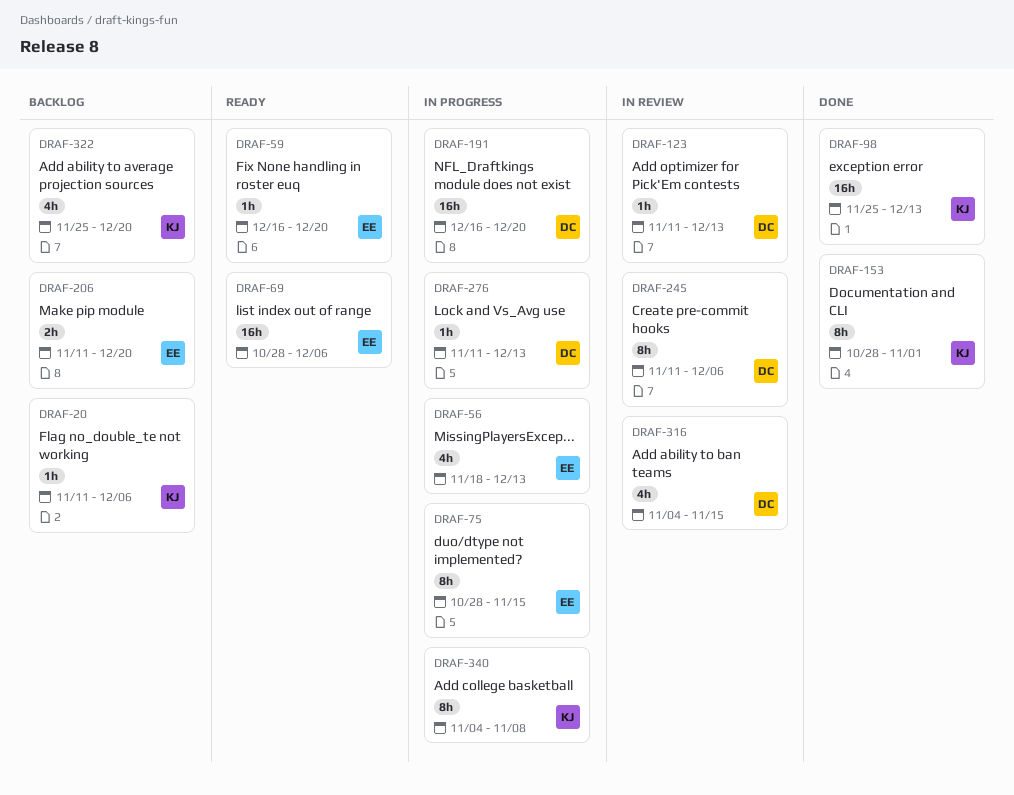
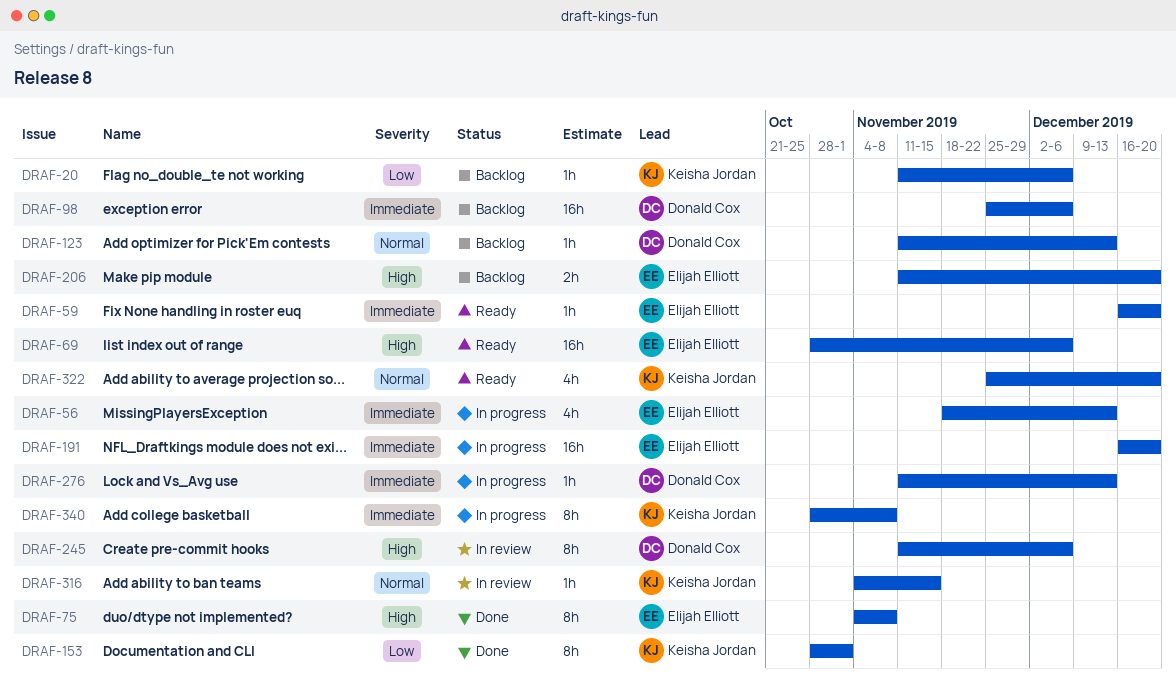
DRAF-75, status: In progress -> Done
DRAF-75, start: Oct 28 -> Nov 4
DRAF-75, due: Nov 15 -> Nov 8
DRAF-98, status: Done -> Backlog
DRAF-98, owner: Keisha Jordan -> Donald Cox
DRAF-98, due: Dec 13 -> Dec 6
DRAF-123, status: In review -> Backlog
DRAF-191, owner: Donald Cox -> Elijah Elliott
DRAF-316, owner: Donald Cox -> Keisha Jordan
DRAF-316, estimate: 4h -> 1h
DRAF-322, status: Backlog -> Ready
DRAF-340, start: Nov 4 -> Oct 28

